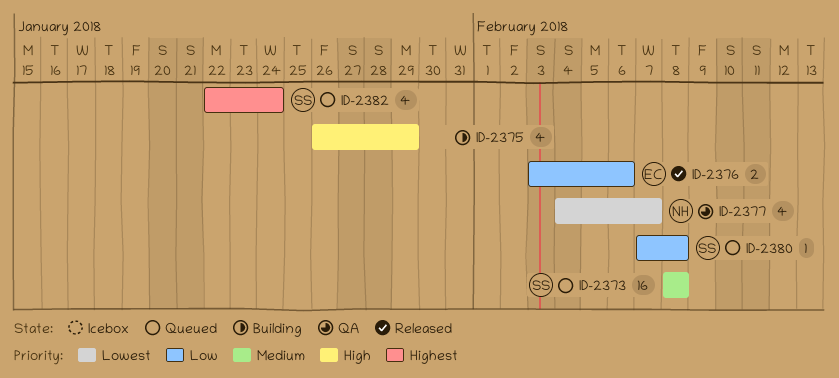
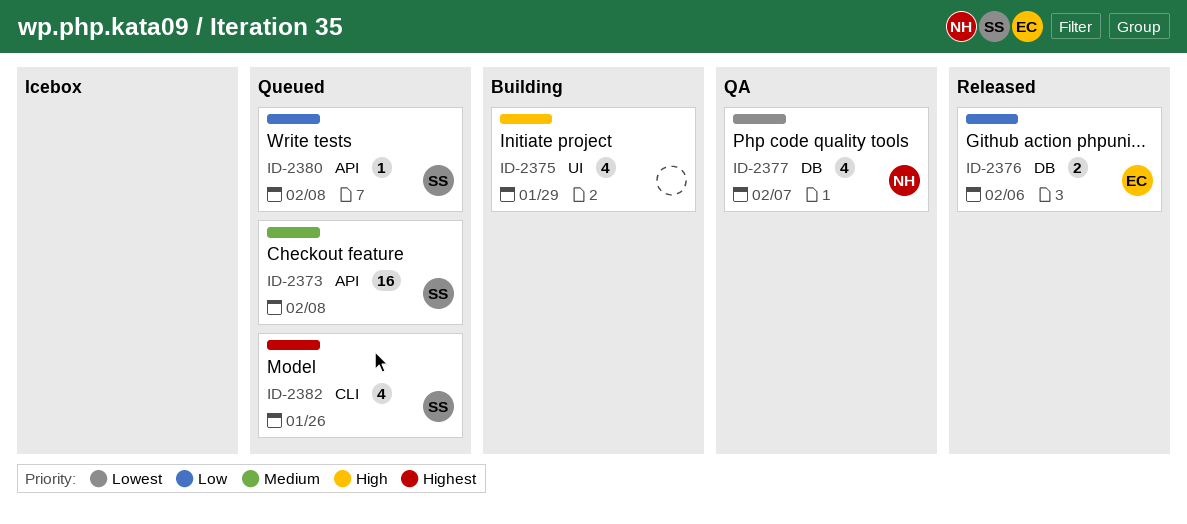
ID-2382, due: Jan 24 -> Jan 26

